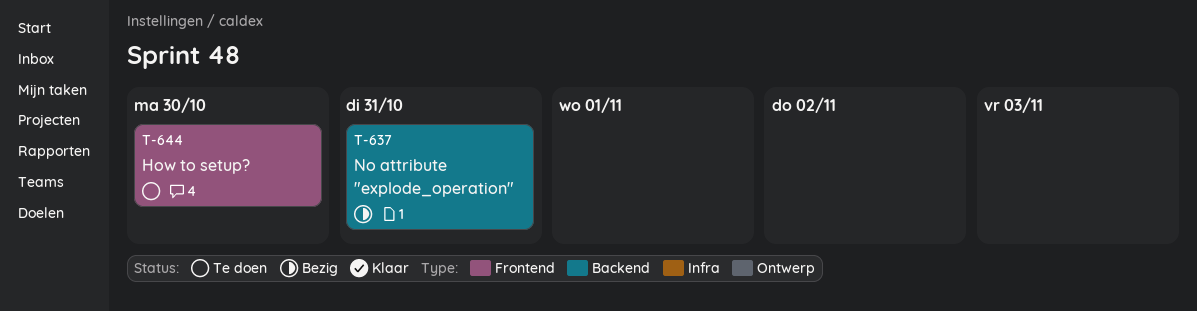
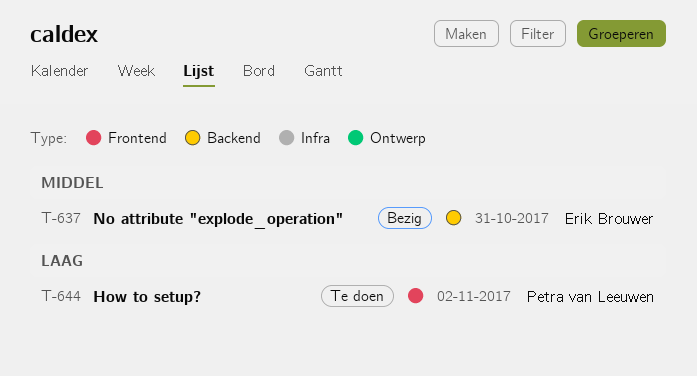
T-644, due: Oct 30 -> Nov 2

